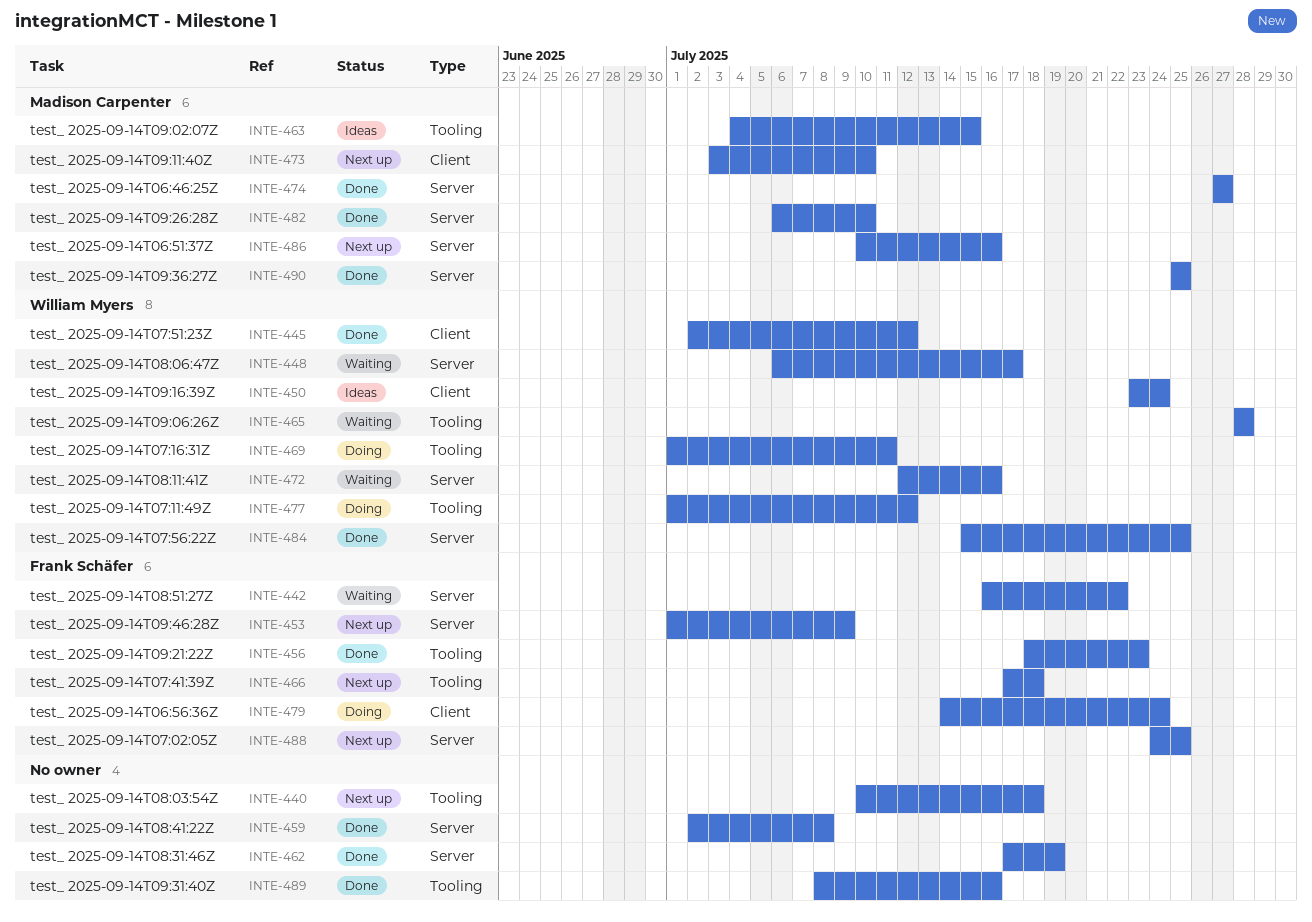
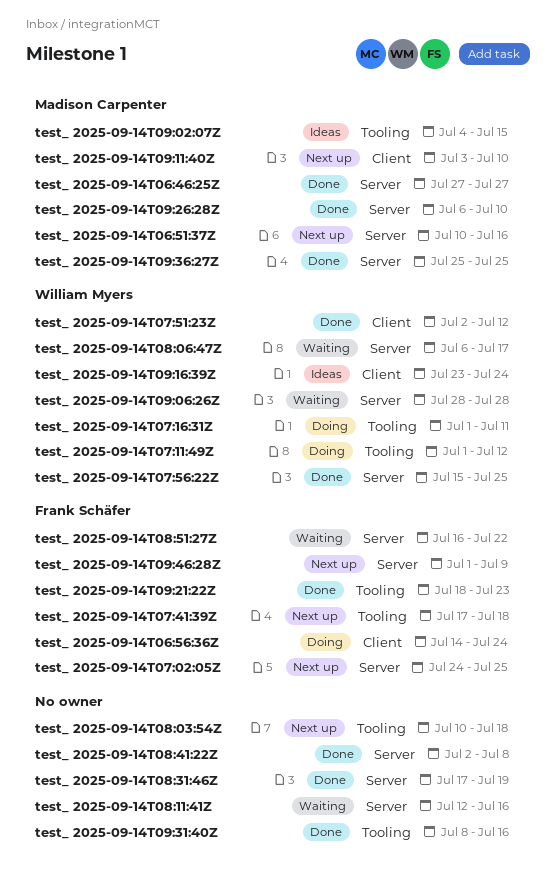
test_ 2025-09-14T08:11:41Z, owner: William Myers -> none
test_ 2025-09-14T09:06:26Z, label: Tooling -> Server

